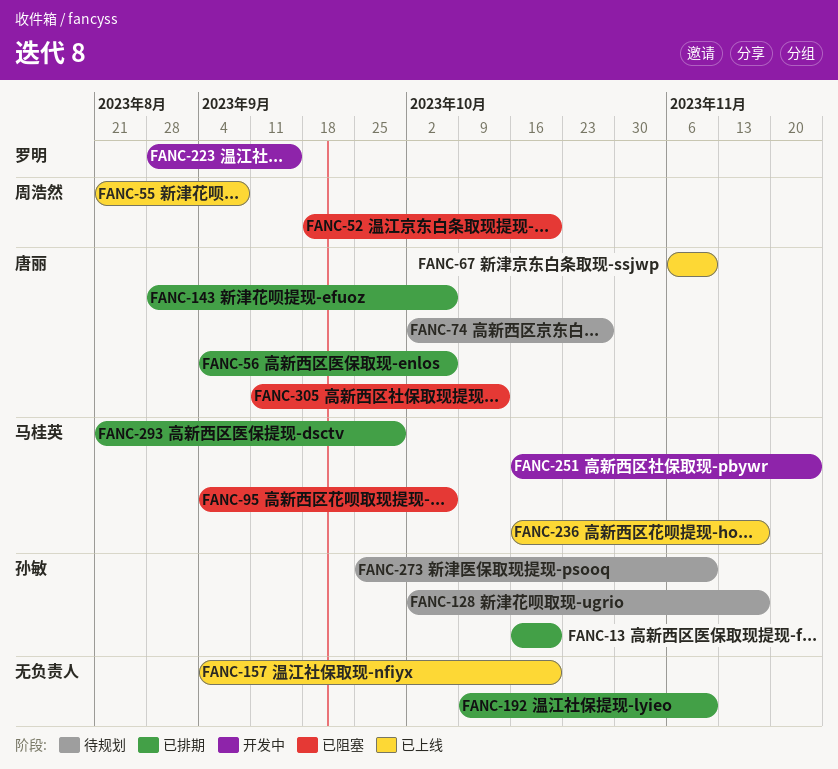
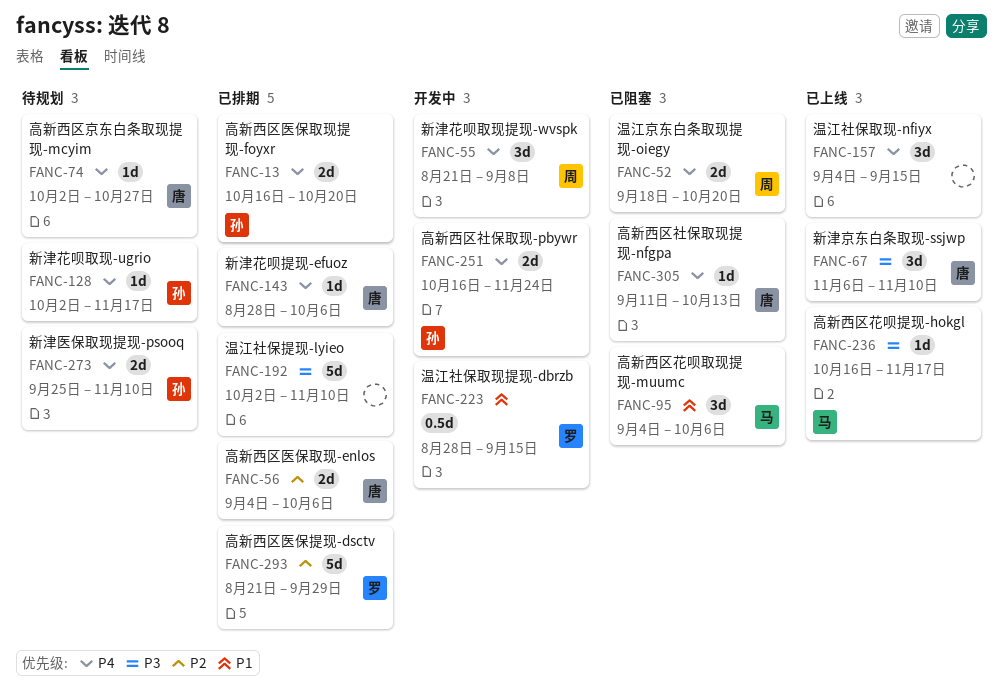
FANC-55, status: 已上线 -> 开发中
FANC-157, due: Oct 20 -> Sep 15
FANC-192, start: Oct 9 -> Oct 2
FANC-251, owner: 马桂英 -> 孙敏
FANC-293, owner: 马桂英 -> 罗明

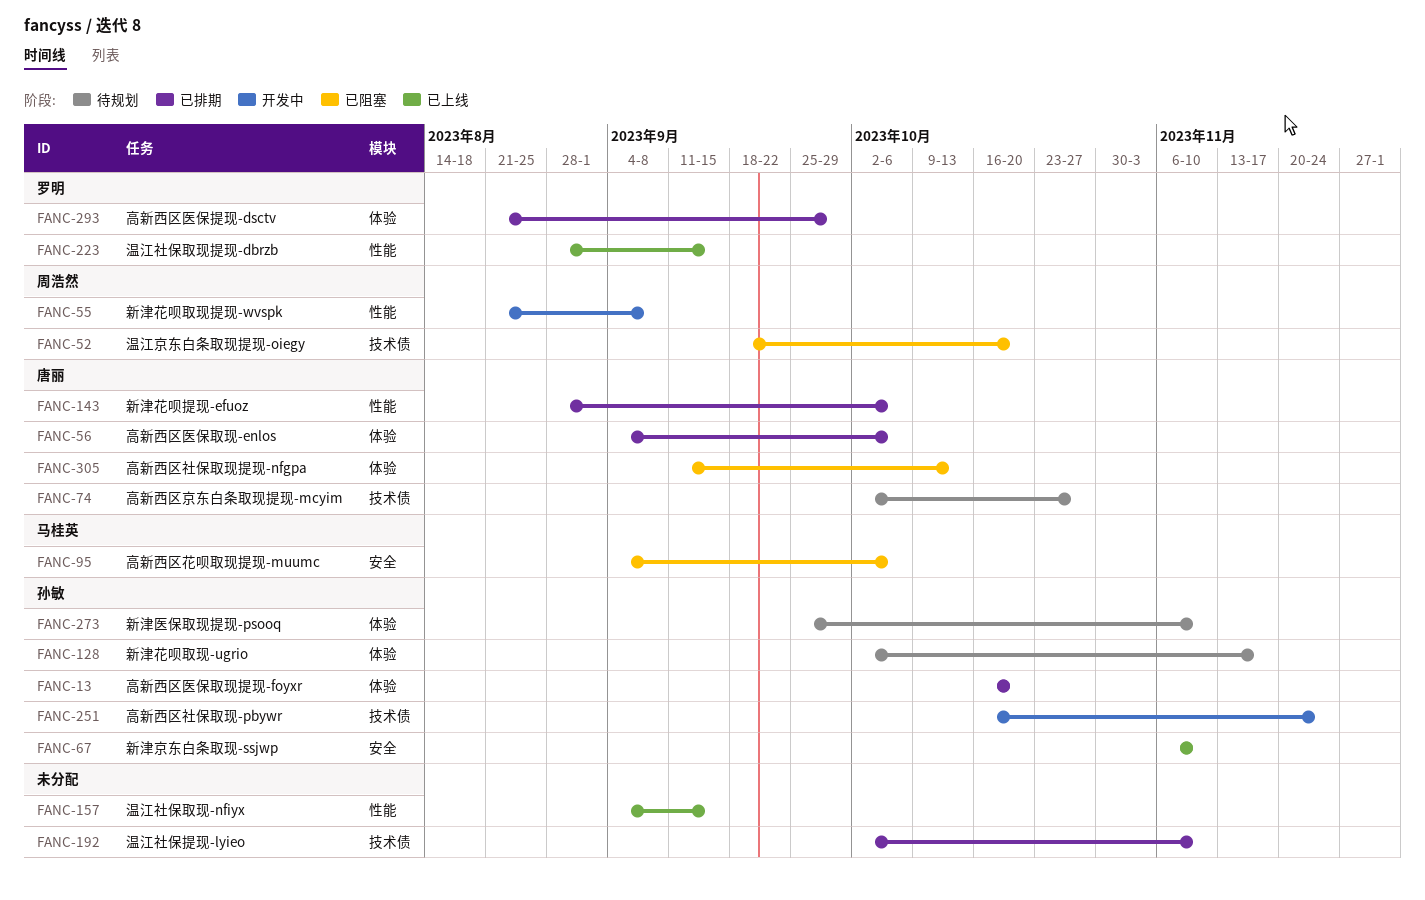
FANC-67, owner: 唐丽 -> 孙敏
FANC-223, status: 开发中 -> 已上线
FANC-236: present -> none

